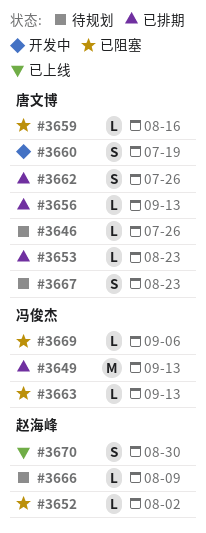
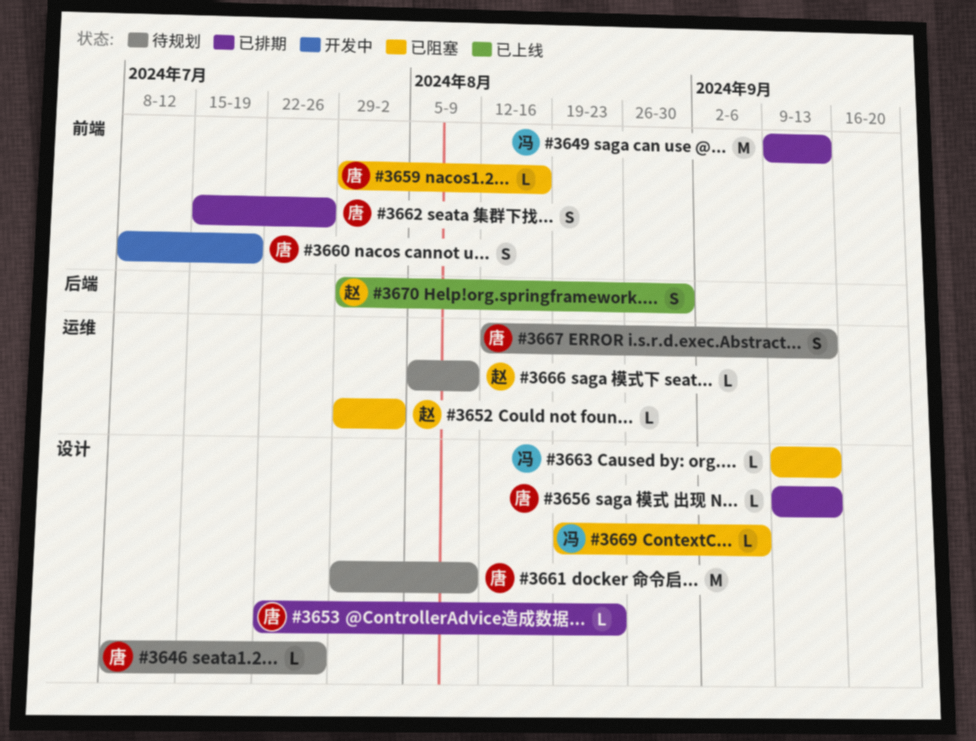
#3661: none -> present
#3667, due: Aug 23 -> Sep 13

